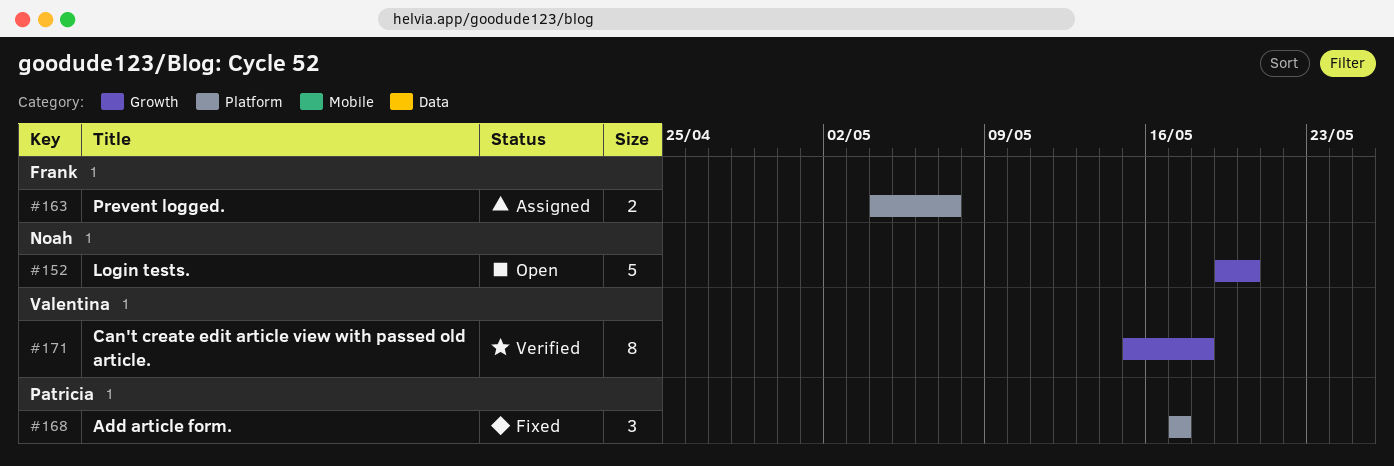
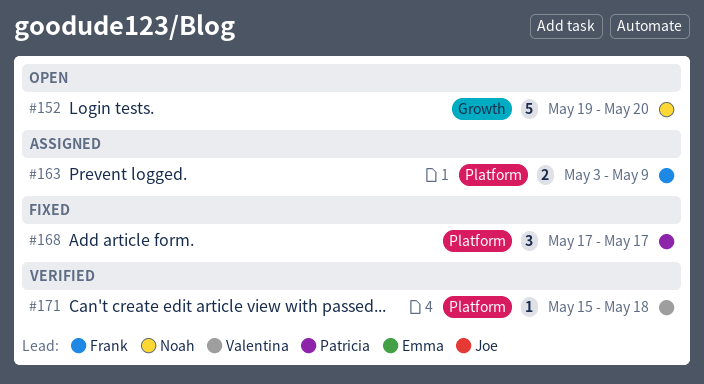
#163, start: May 4 -> May 3
#163, due: May 7 -> May 9
#171, label: Growth -> Platform
#171, estimate: 8 -> 1

